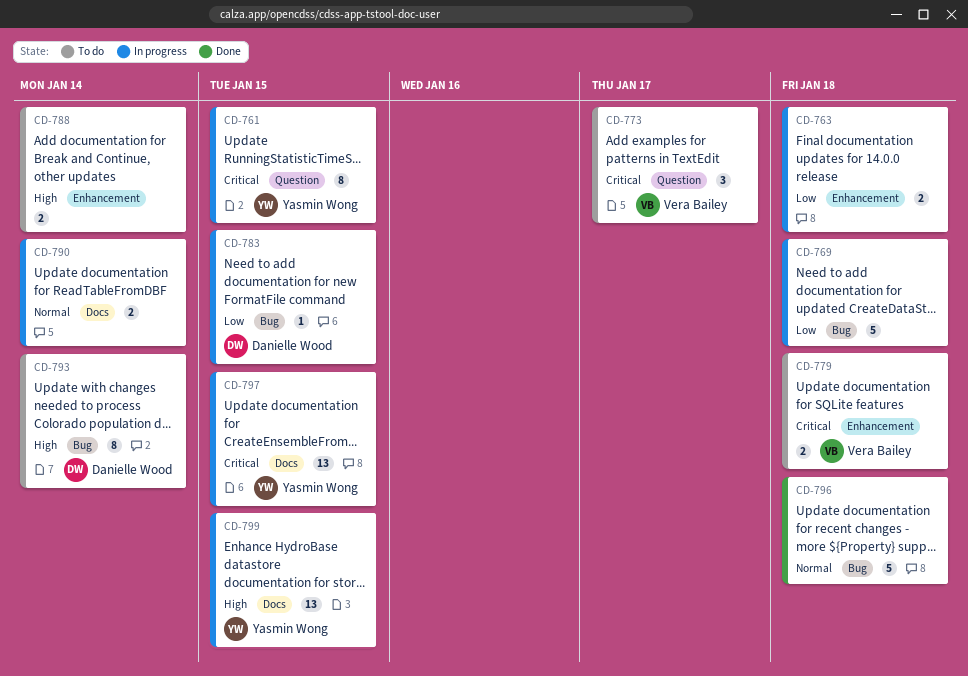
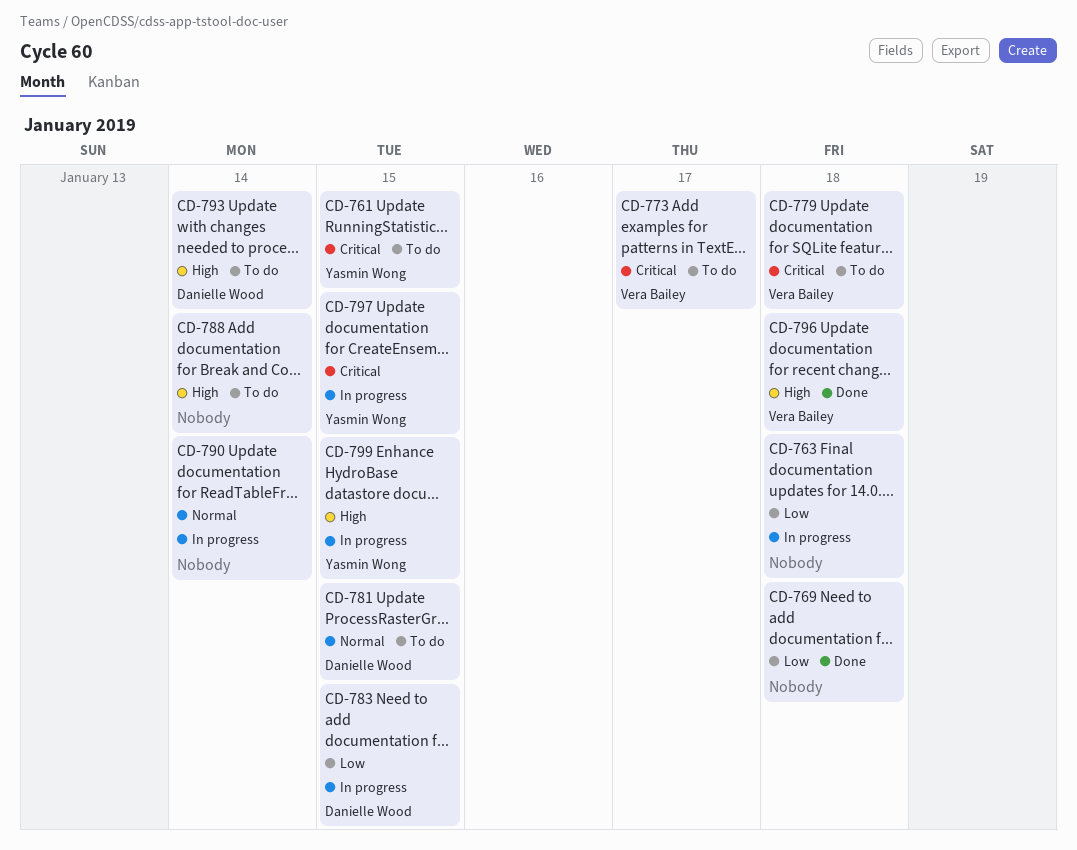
CD-761, status: In progress -> To do
CD-769, status: In progress -> Done
CD-781: none -> present
CD-796, owner: none -> Vera Bailey
CD-796, priority: Normal -> High

